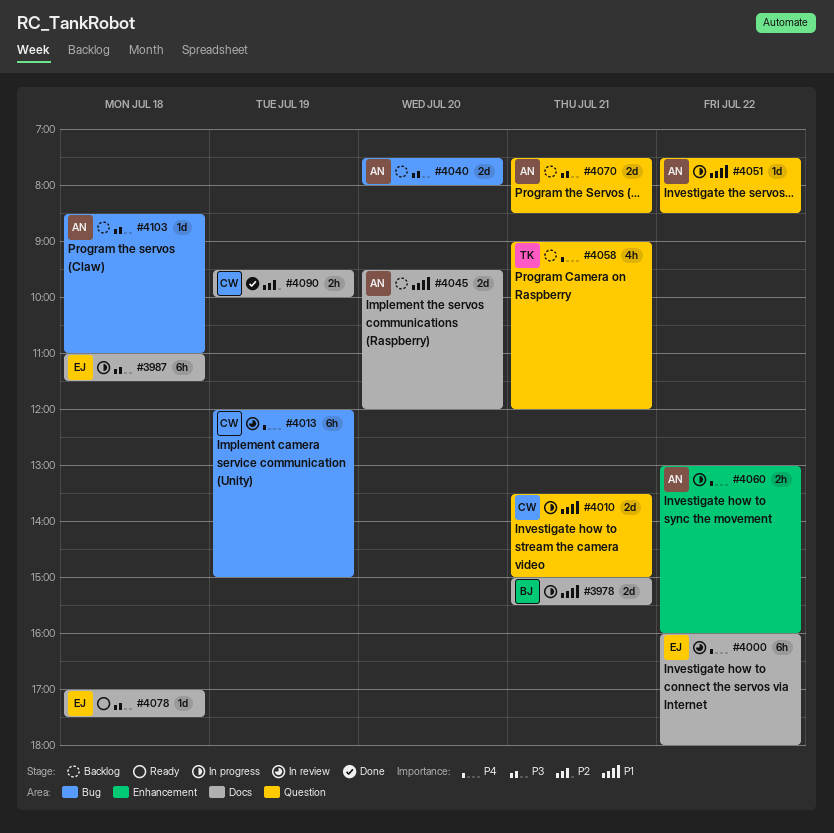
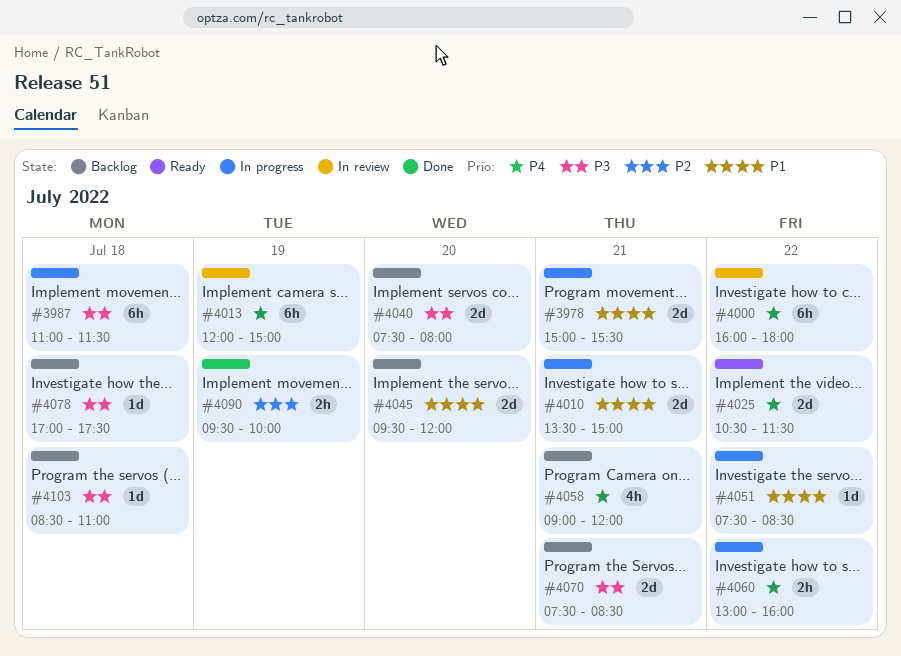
#4025: none -> present
#4078, status: Ready -> Backlog

